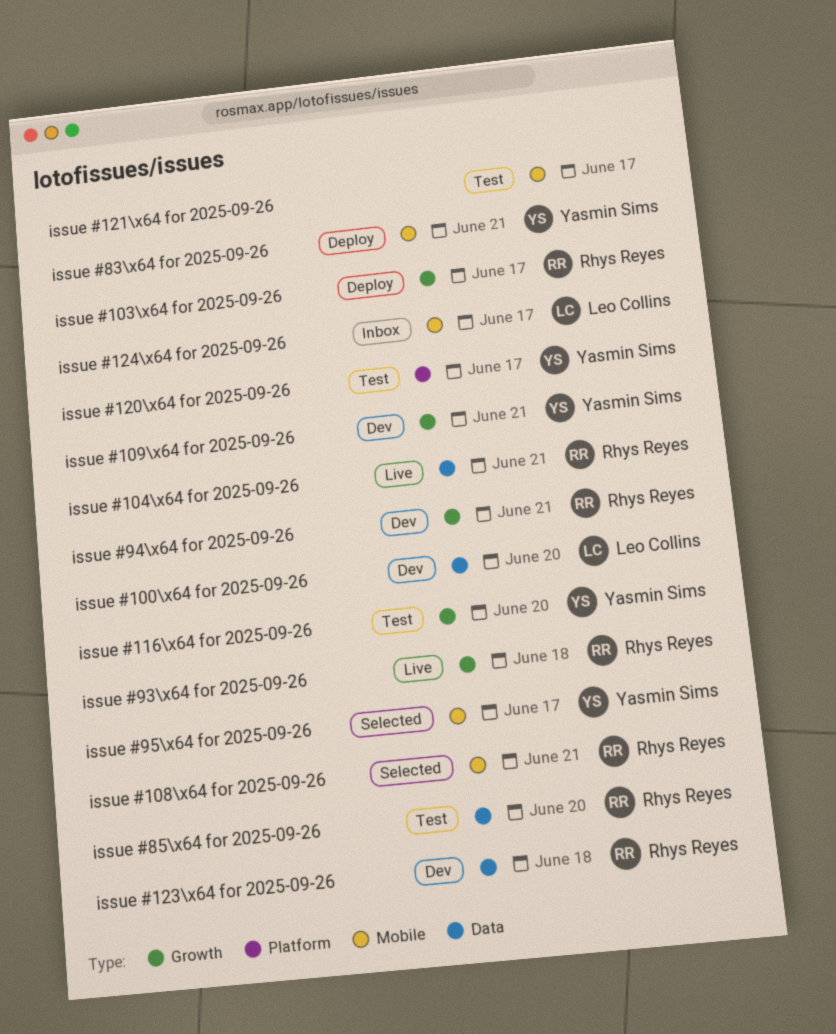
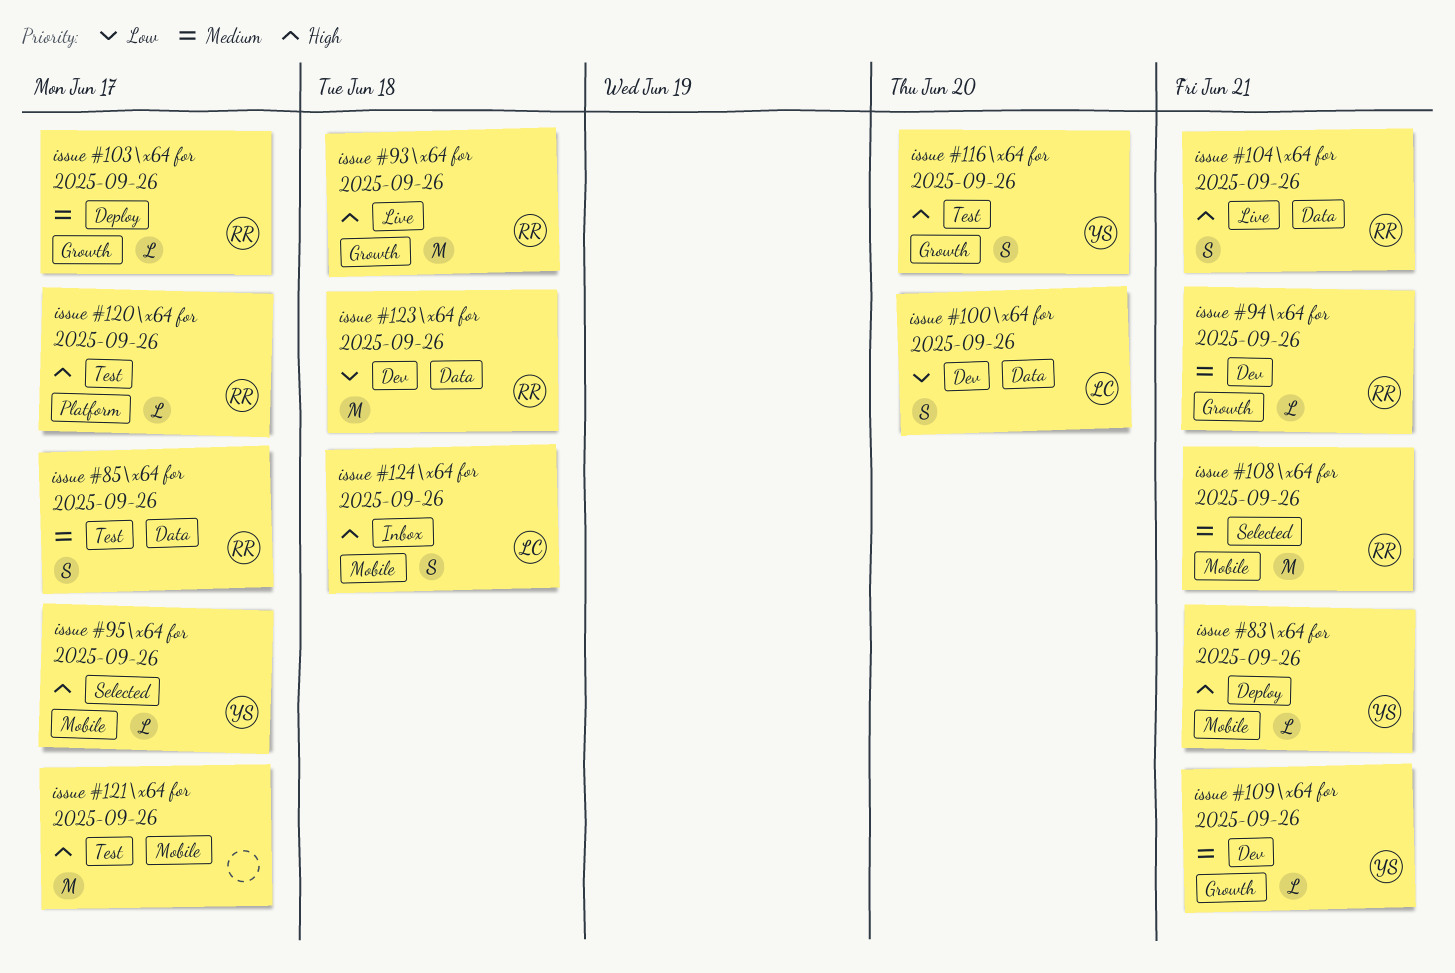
issue #120\x64 for 2025-09-26, owner: Yasmin Sims -> Rhys Reyes
issue #124\x64 for 2025-09-26, due: Jun 17 -> Jun 18
issue #85\x64 for 2025-09-26, due: Jun 20 -> Jun 17

